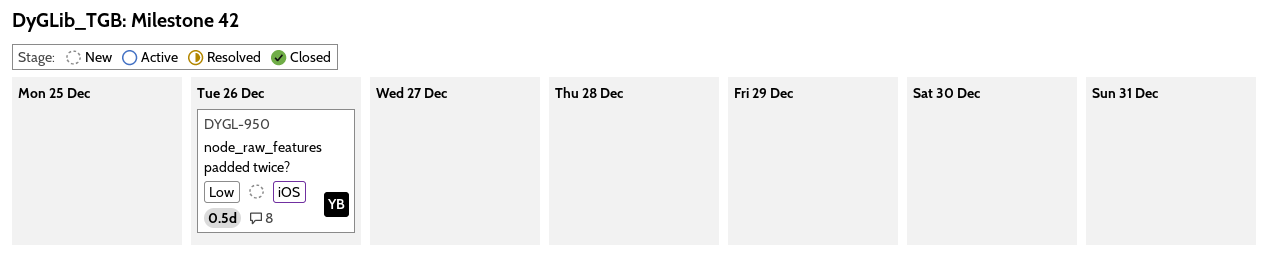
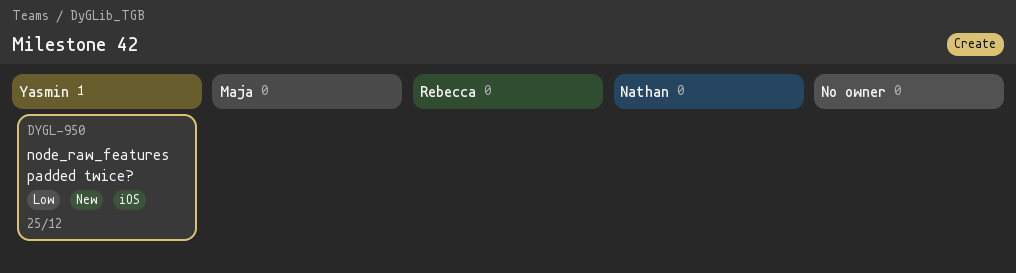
DYGL-950, due: Dec 26 -> Dec 25

